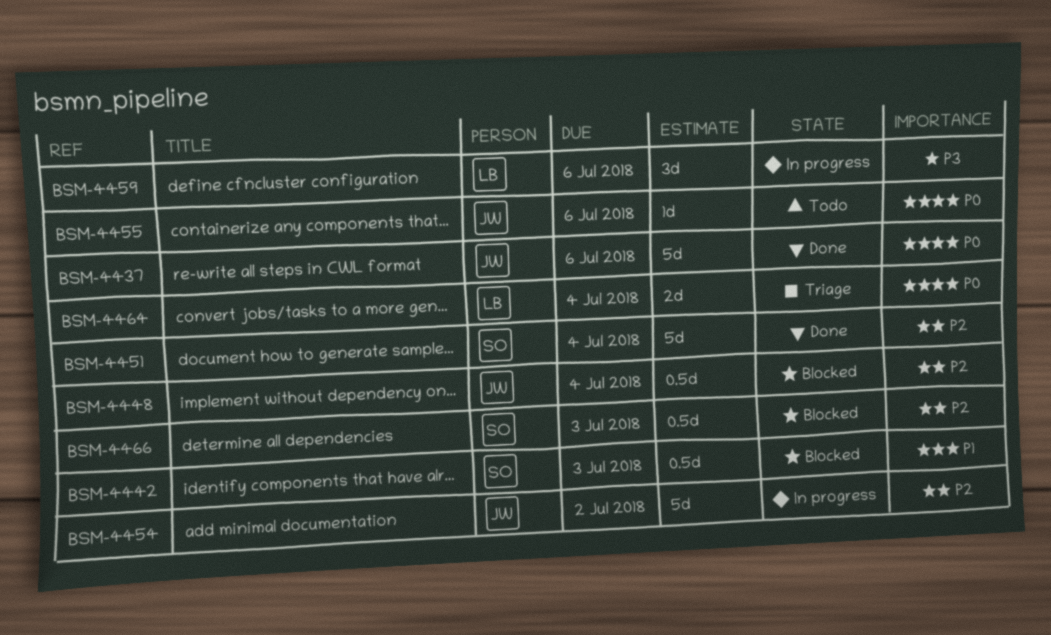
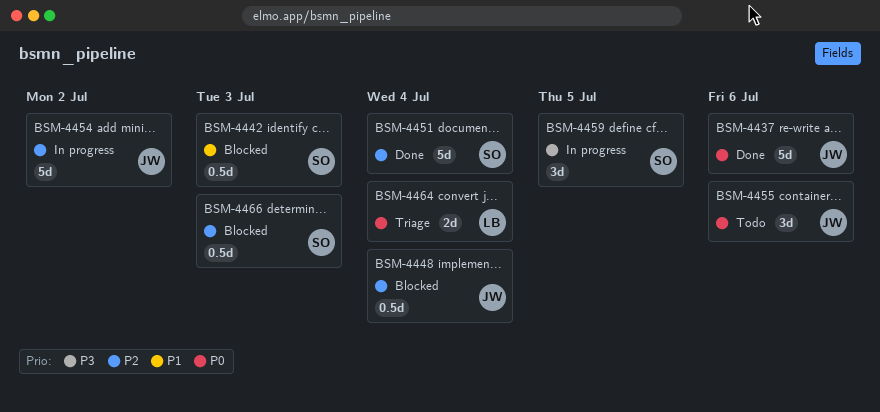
BSM-4455, estimate: 1d -> 3d
BSM-4459, owner: LB -> SO
BSM-4459, due: Jul 6 -> Jul 5

